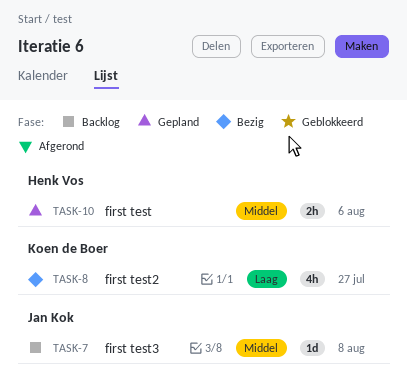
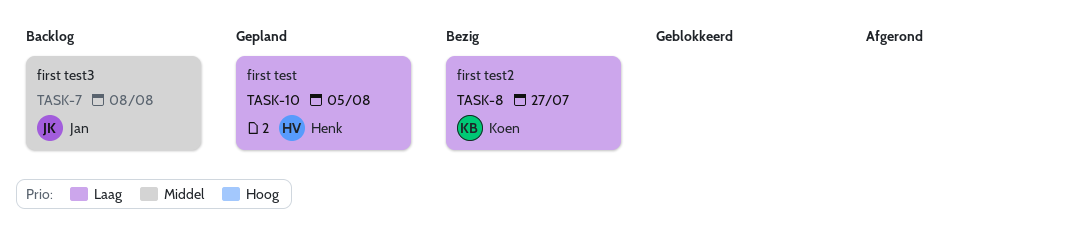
TASK-10, priority: Middel -> Laag
TASK-10, due: Aug 6 -> Aug 5

